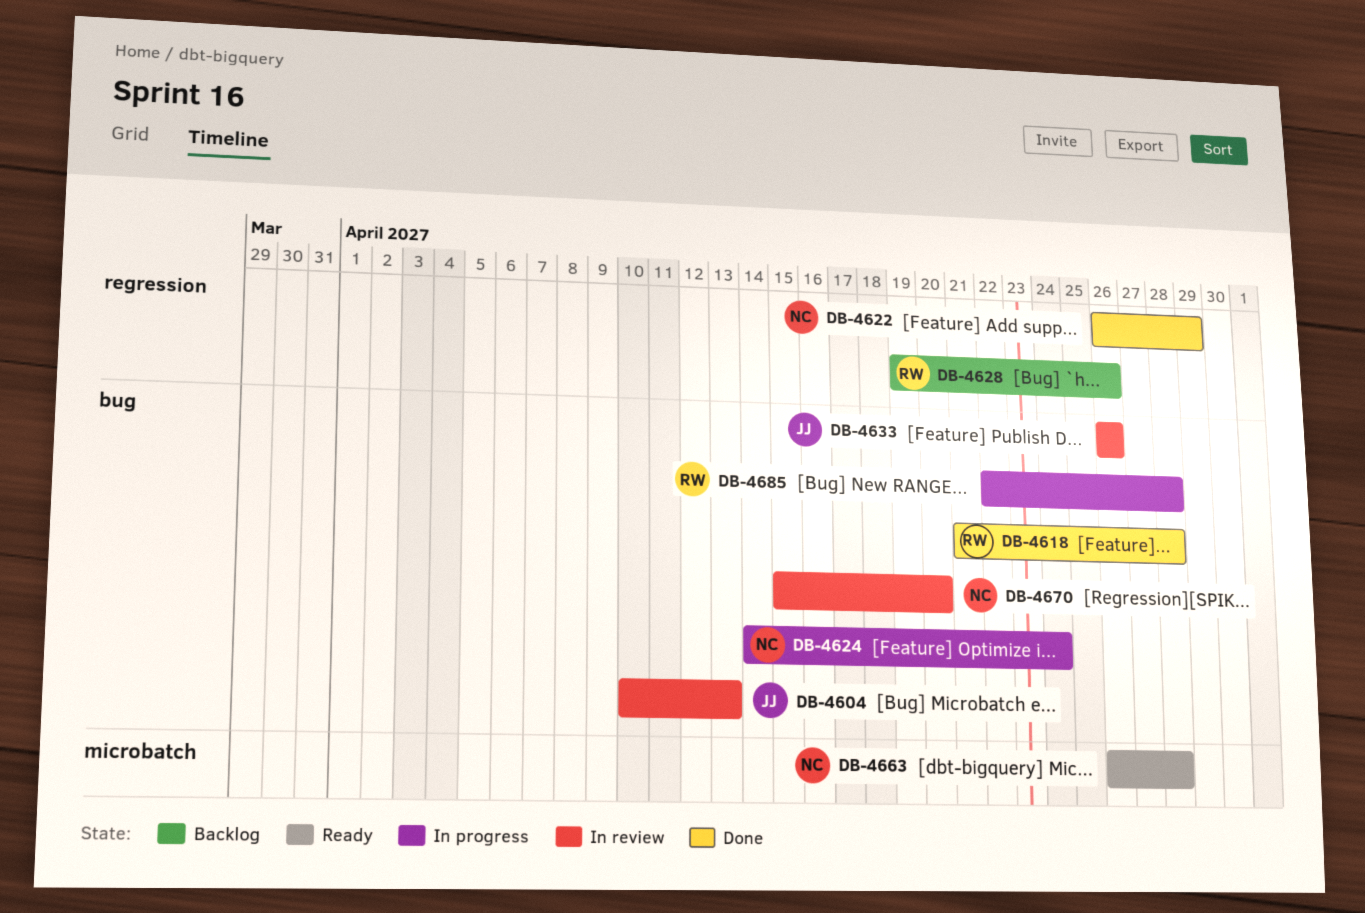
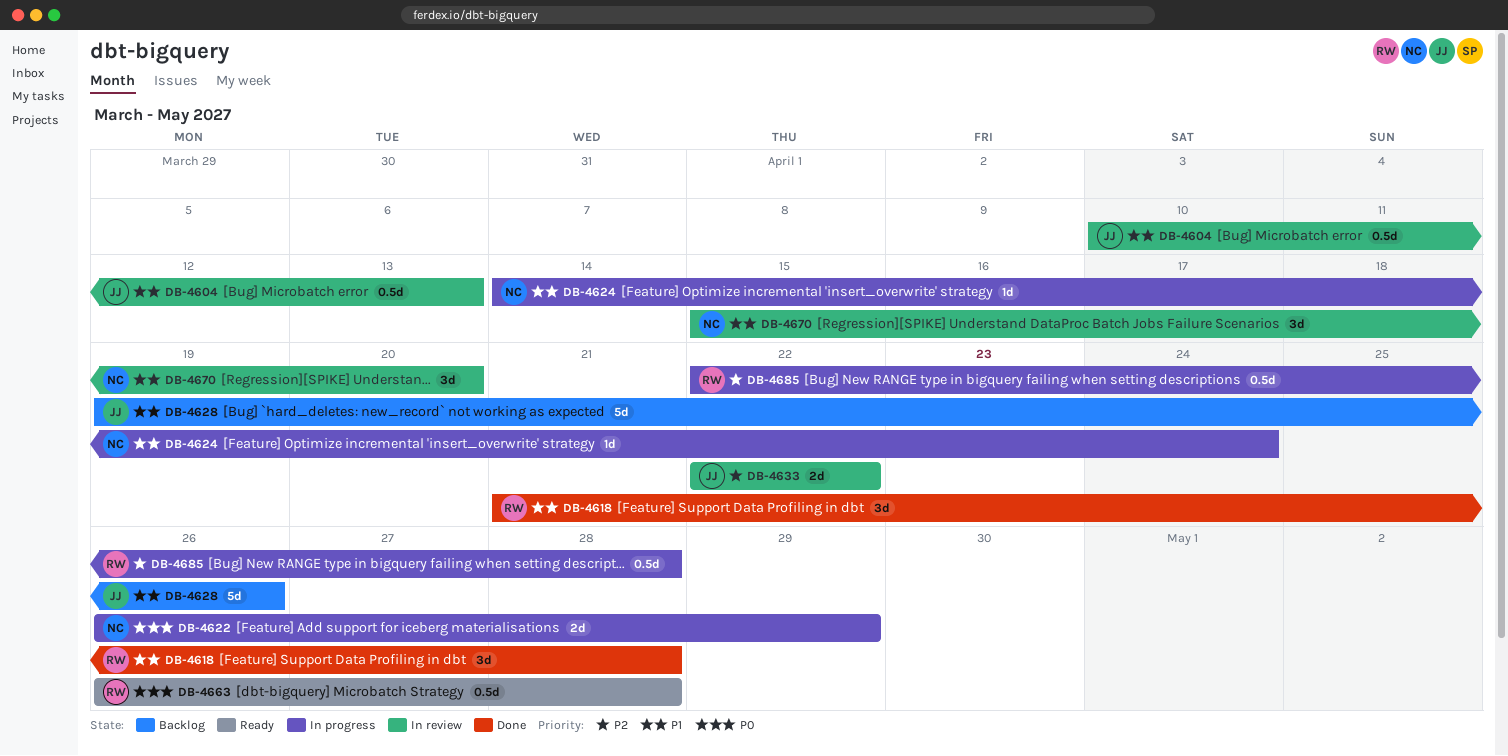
DB-4622, status: Done -> In progress
DB-4628, owner: RW -> JJ
DB-4633, start: Apr 26 -> Apr 22
DB-4633, due: Apr 26 -> Apr 22
DB-4663, owner: NC -> RW

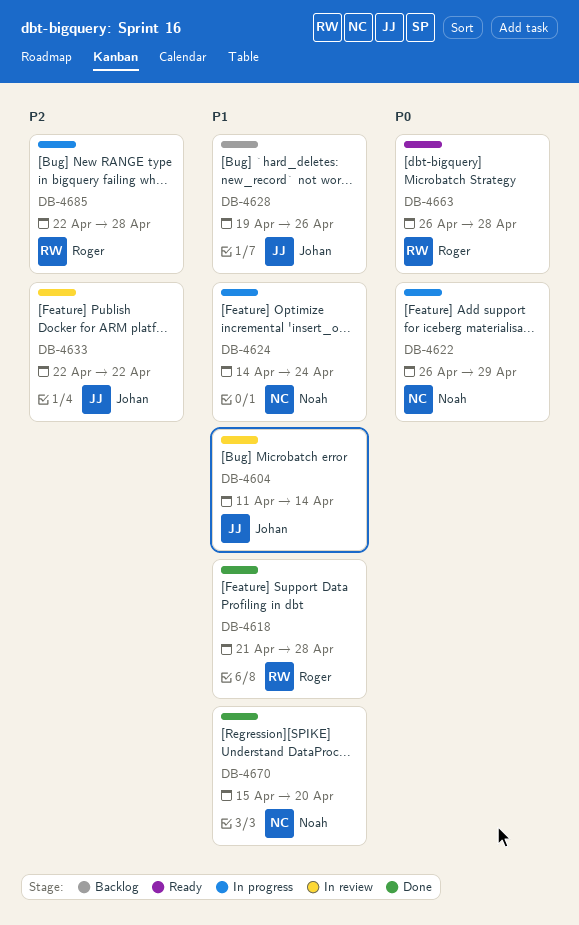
DB-4604, start: Apr 10 -> Apr 11
DB-4604, due: Apr 13 -> Apr 14
DB-4670, status: In review -> Done

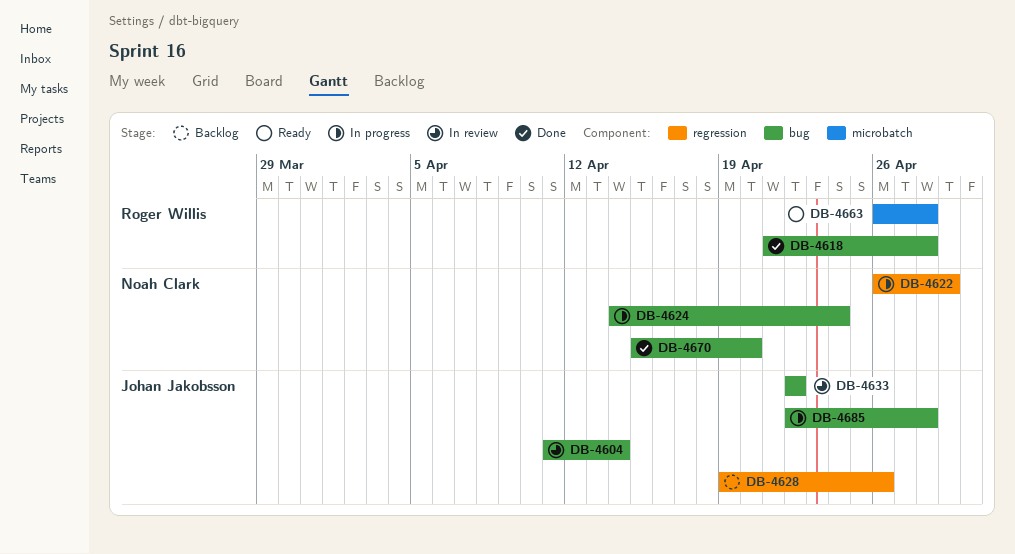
DB-4685, owner: Roger Willis -> Johan Jakobsson

